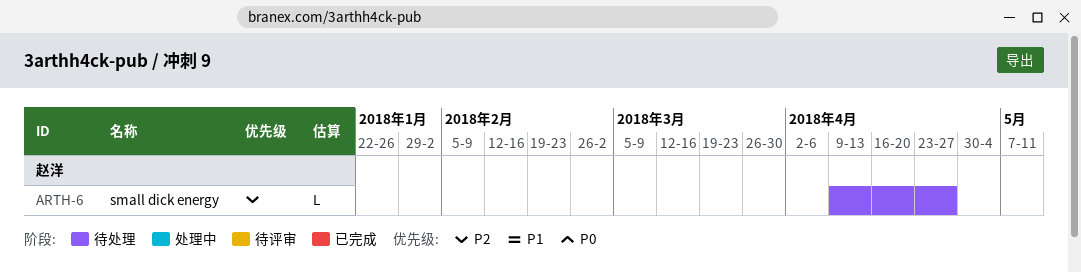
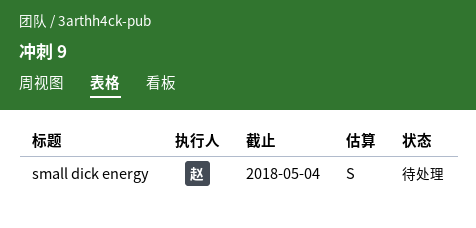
small dick energy, estimate: L -> S
small dick energy, due: Apr 27 -> May 4

